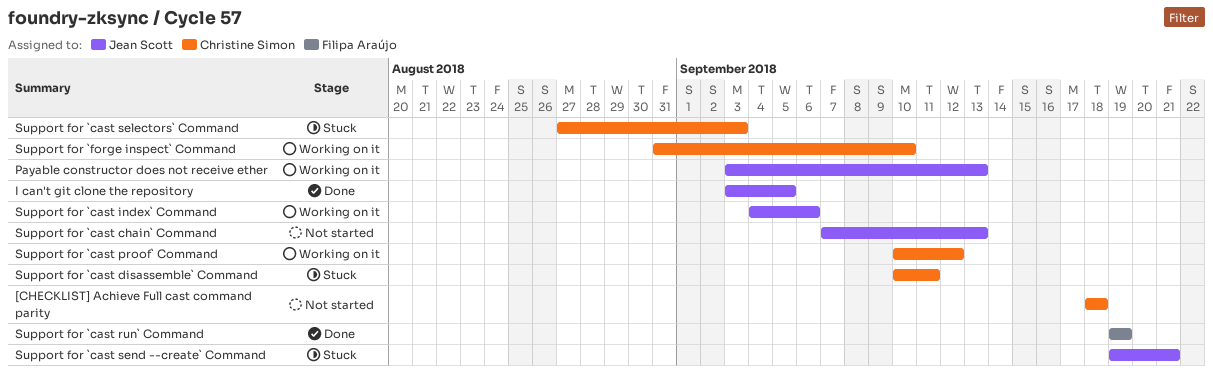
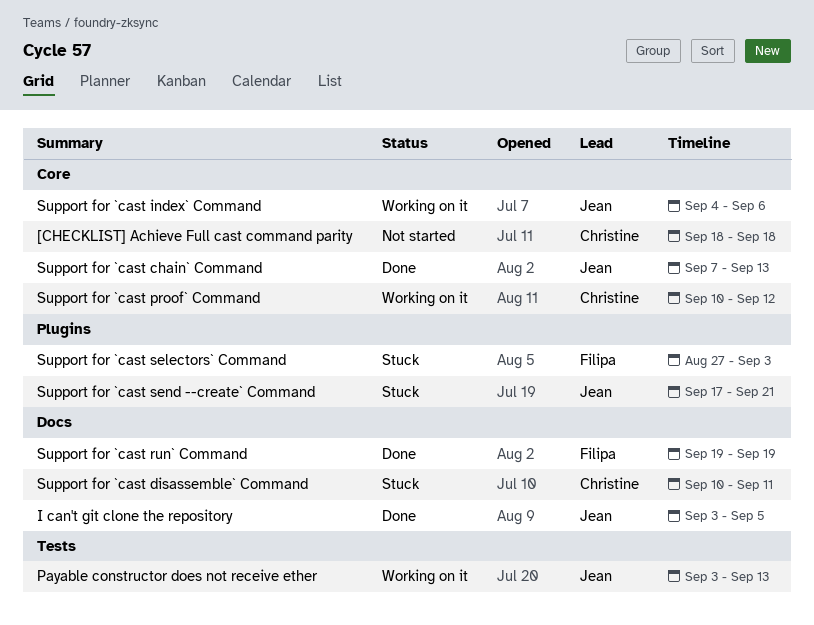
Support for `cast chain` Command, status: Not started -> Done
Support for `cast selectors` Command, owner: Christine Simon -> Filipa Araújo
Support for `cast send --create` Command, start: Sep 19 -> Sep 17
Support for `forge inspect` Command: present -> none

